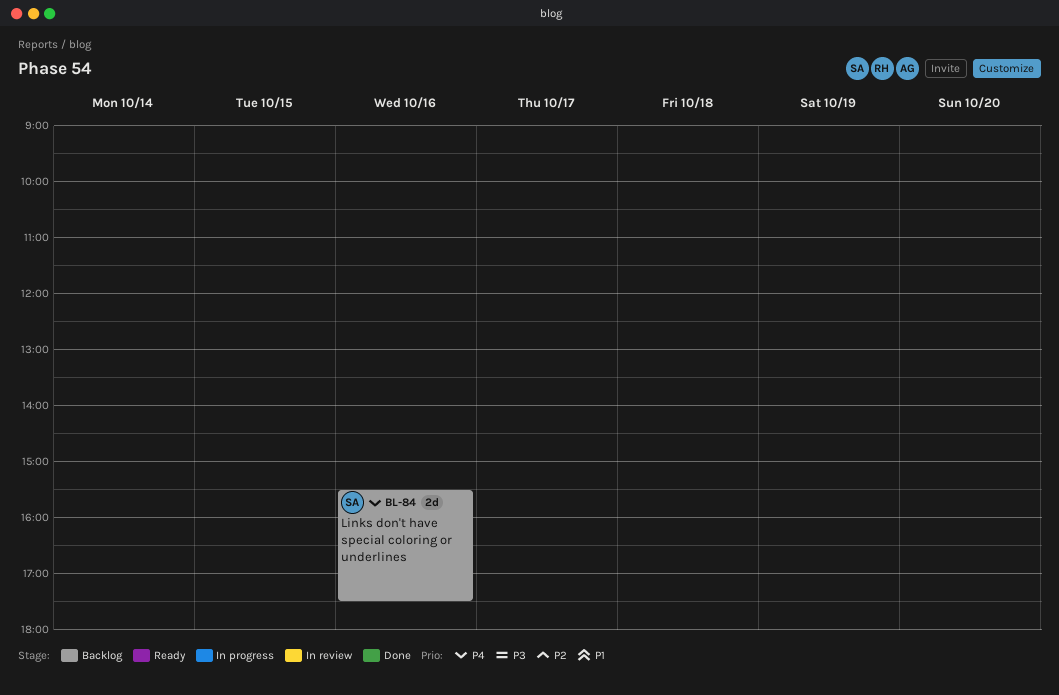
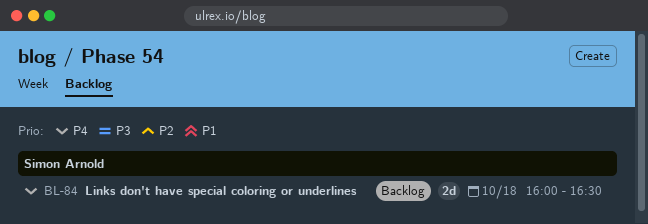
BL-84, day: Oct 16 -> Oct 18
BL-84, begins: 15:30 -> 16:00
BL-84, ends: 17:30 -> 16:30

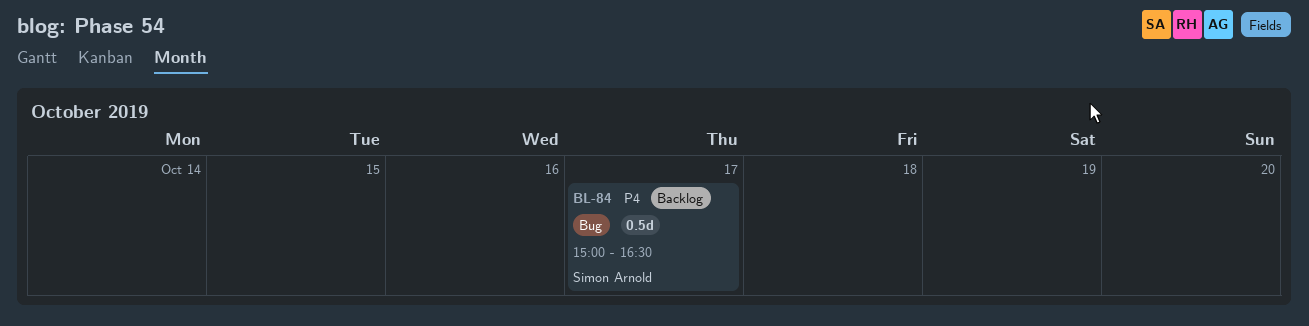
BL-84, estimate: 2d -> 0.5d
BL-84, day: Oct 18 -> Oct 17
BL-84, begins: 16:00 -> 15:00

